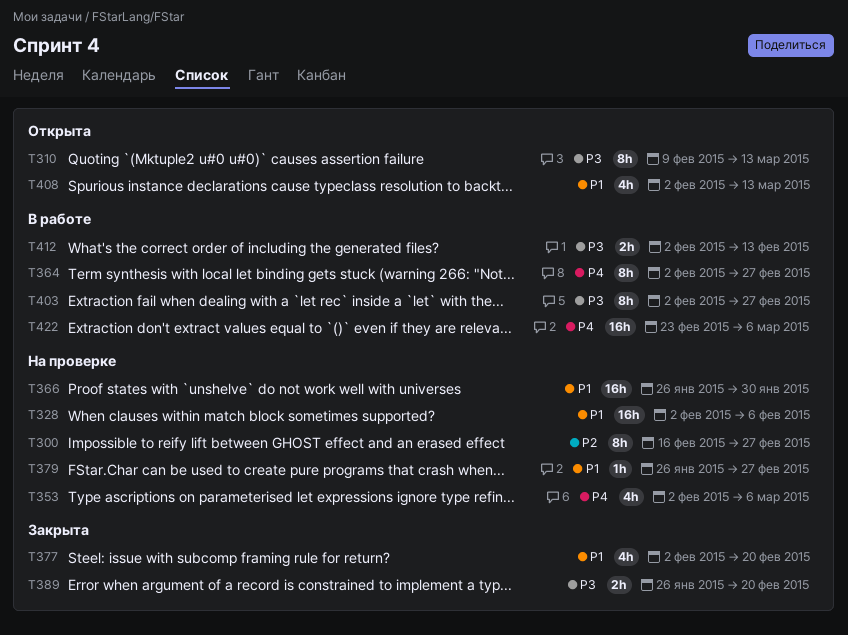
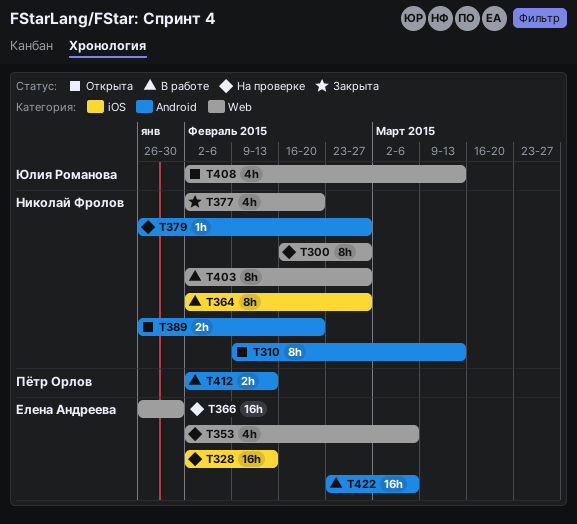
T328, due: Feb 6 -> Feb 13
T389, status: Закрыта -> Открыта

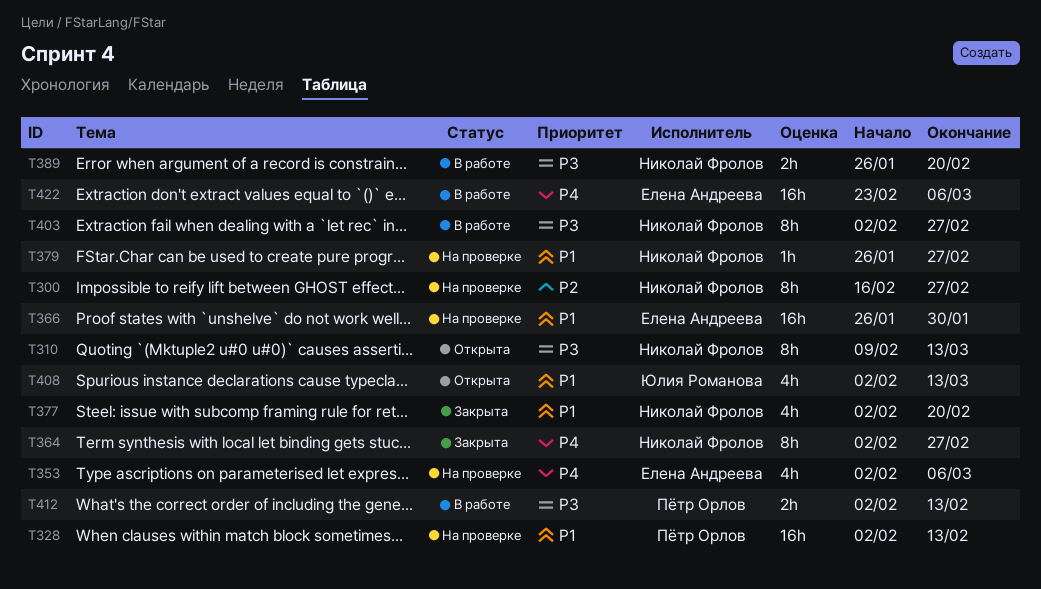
T328, owner: Елена Андреева -> Пётр Орлов
T364, status: В работе -> Закрыта
T389, status: Открыта -> В работе

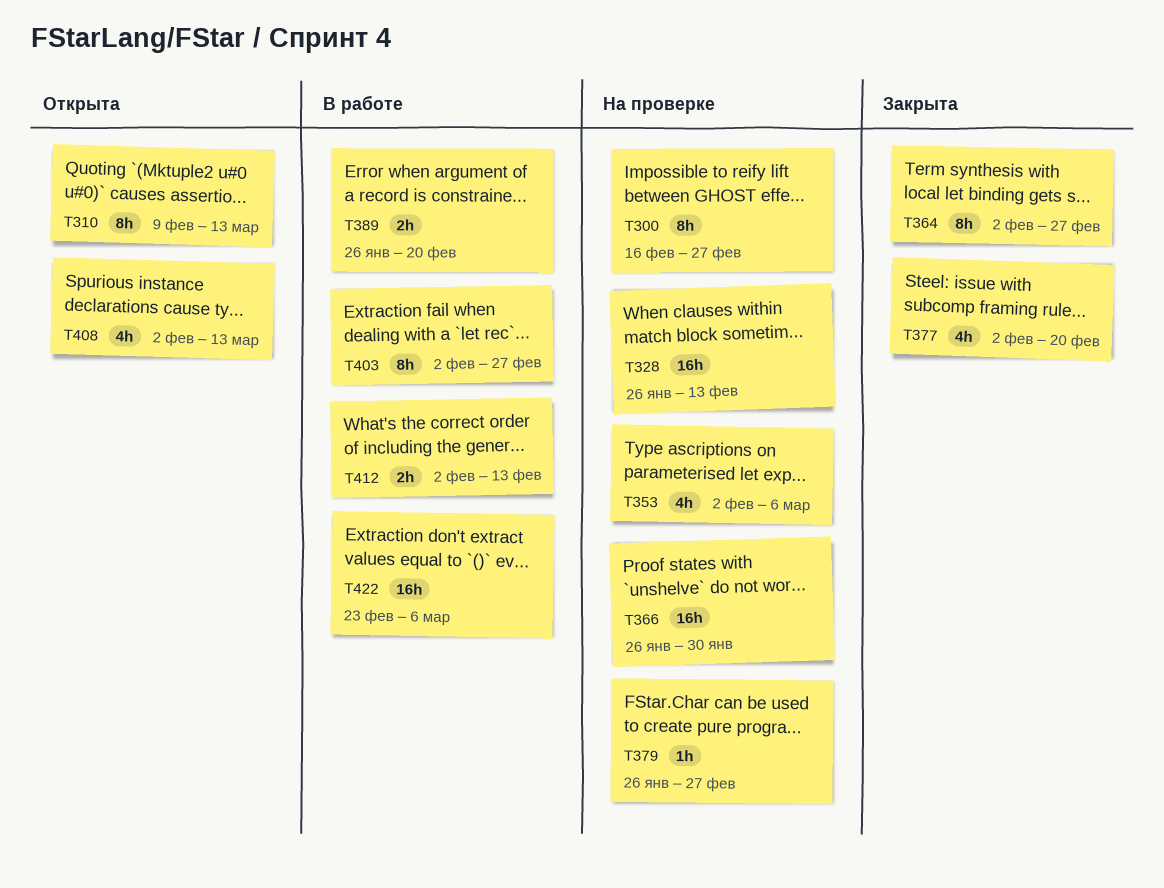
T328, start: Feb 2 -> Jan 26

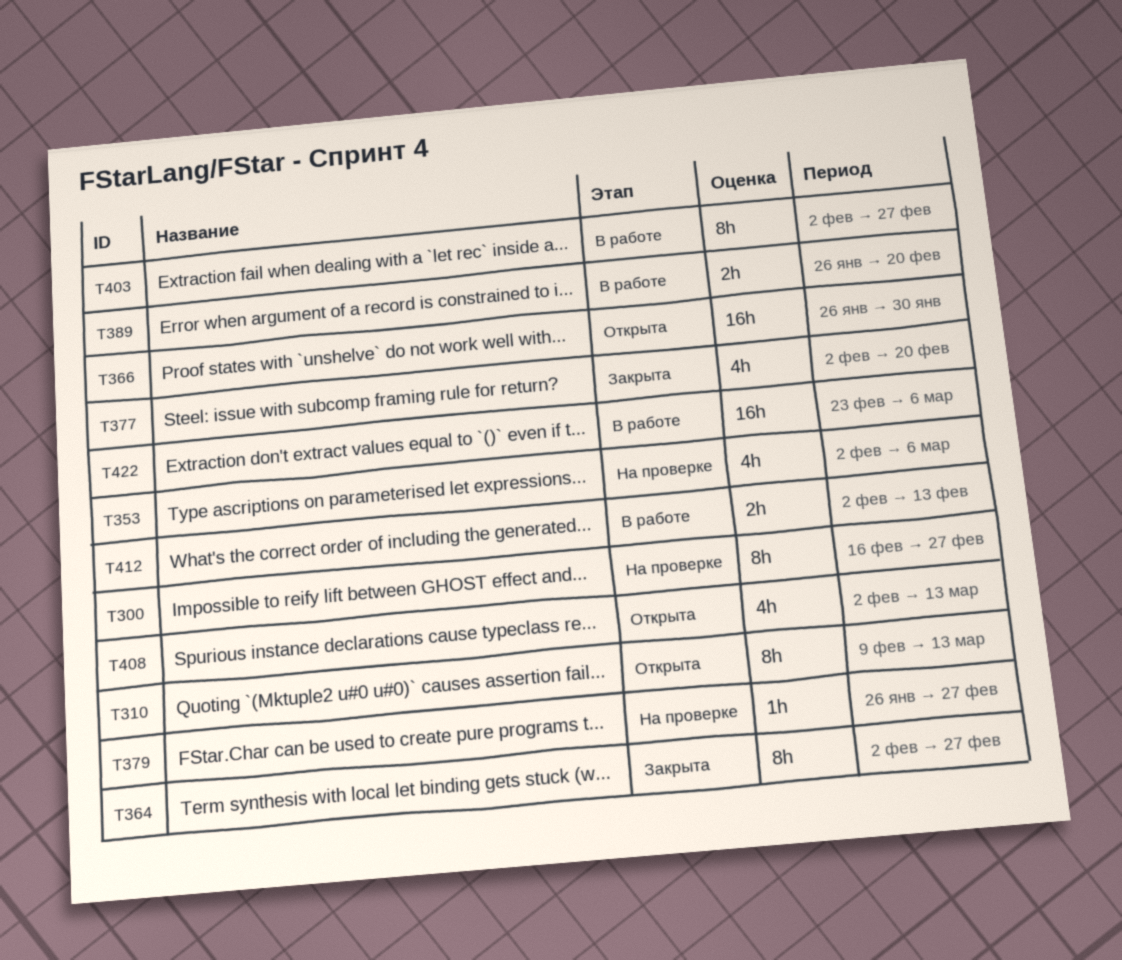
T328: present -> none
T366, status: На проверке -> Открыта

